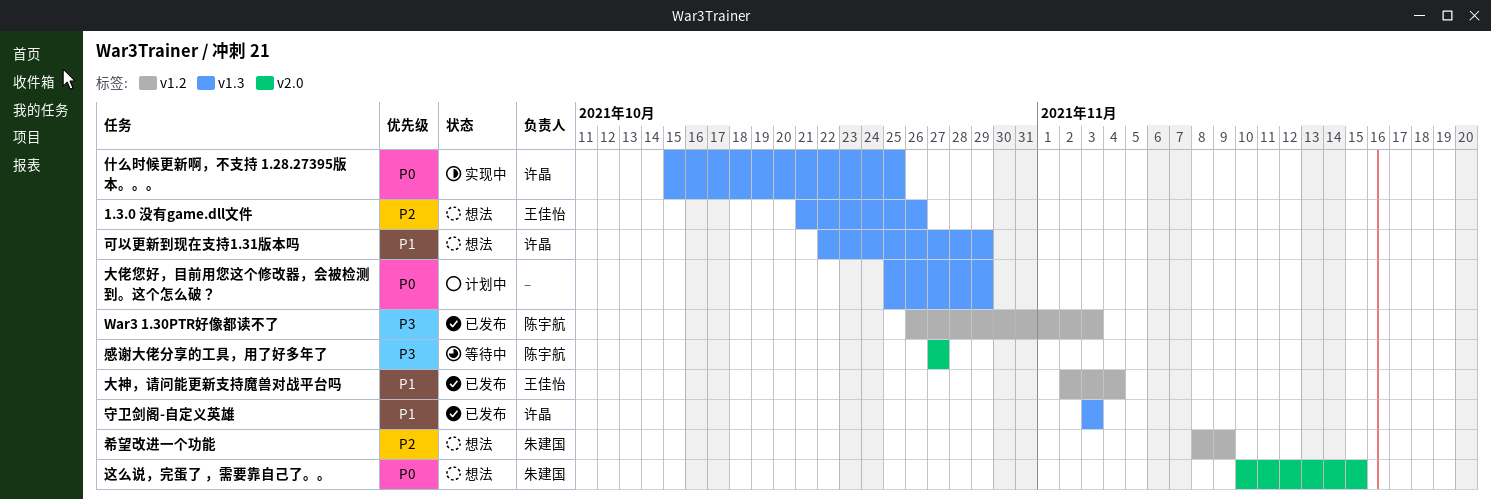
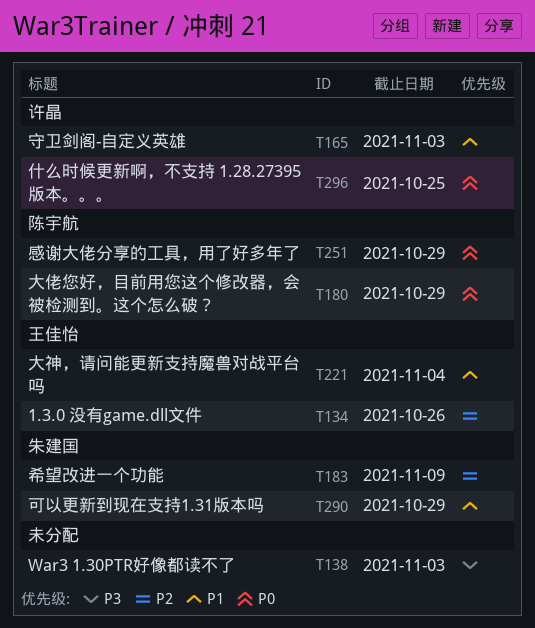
War3 1.30PTR好像都读不了, owner: 陈宇航 -> none
可以更新到现在支持1.31版本吗, owner: 许晶 -> 朱建国
大佬您好，目前用您这个修改器，会被检测到。这个怎么破？, owner: none -> 陈宇航
感谢大佬分享的工具，用了好多年了, priority: P3 -> P0
感谢大佬分享的工具，用了好多年了, due: Oct 27 -> Oct 29
这么说，完蛋了 ，需要靠自己了。。: present -> none

